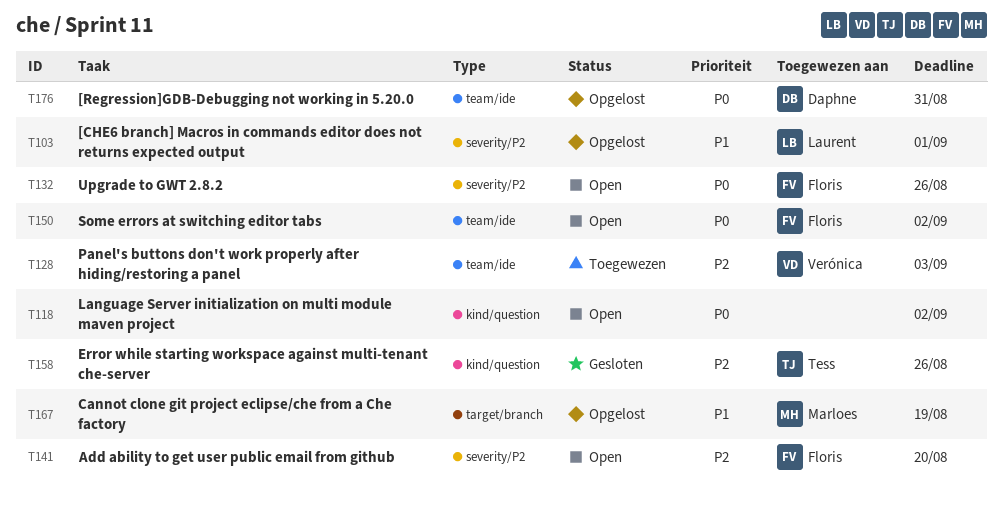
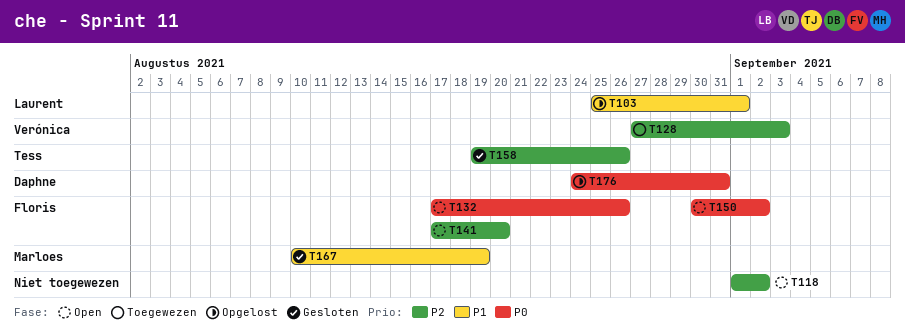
T118, priority: P0 -> P2
T167, status: Opgelost -> Gesloten

